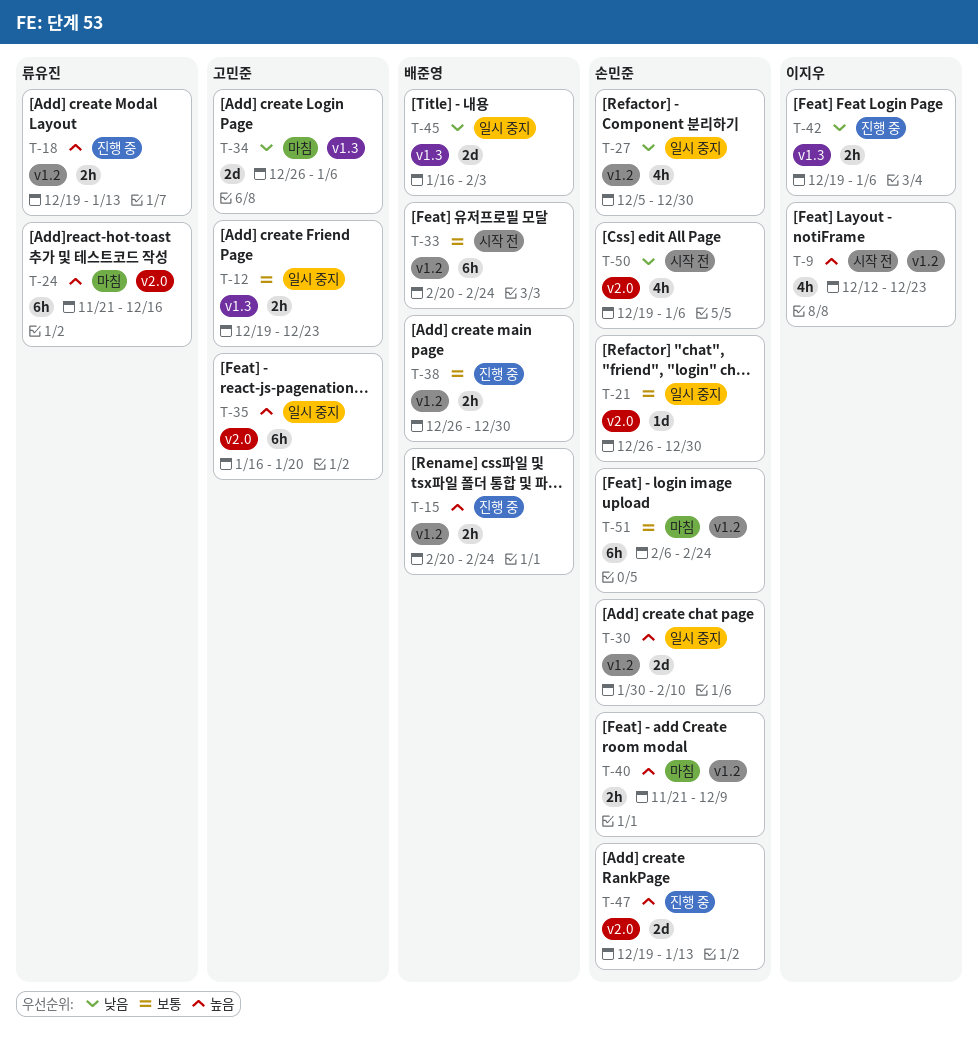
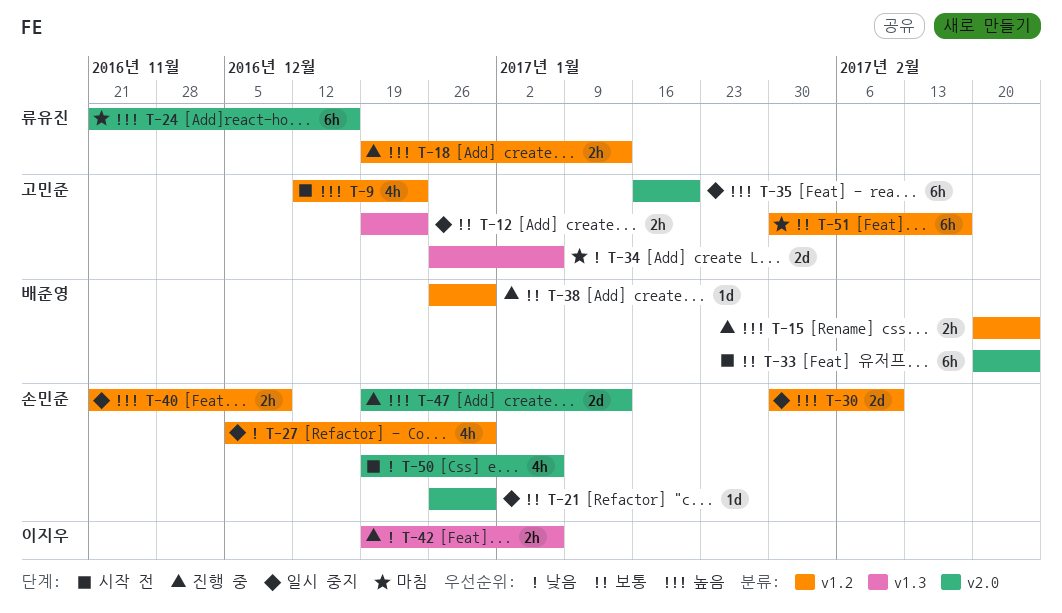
T-9, owner: 이지우 -> 고민준
T-33, label: v1.2 -> v2.0
T-38, estimate: 2h -> 1d
T-40, status: 마침 -> 일시 중지
T-45: present -> none
T-51, owner: 손민준 -> 고민준
T-51, start: Feb 6 -> Jan 30
T-51, due: Feb 24 -> Feb 17

